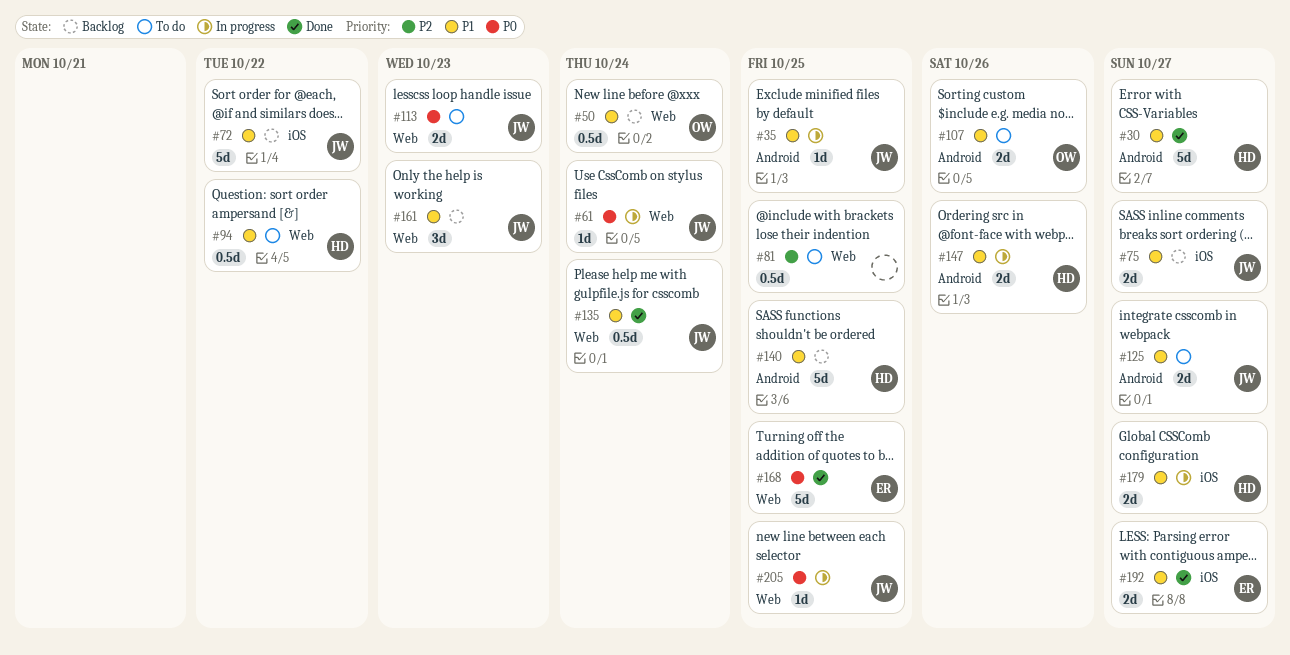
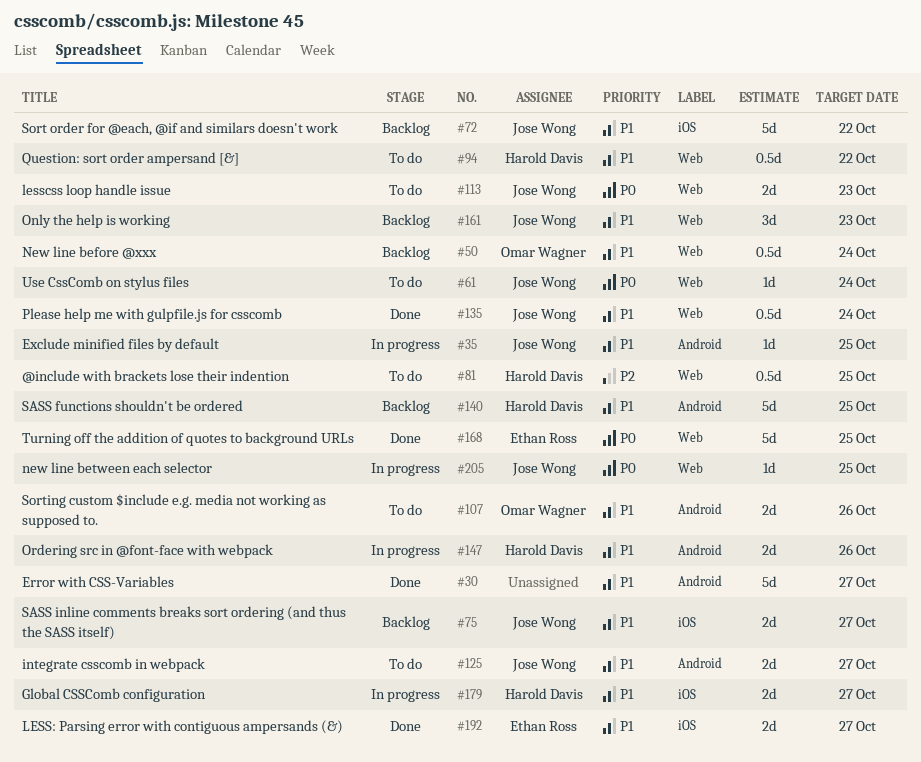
#30, owner: Harold Davis -> none
#61, status: In progress -> To do
#81, owner: none -> Harold Davis

